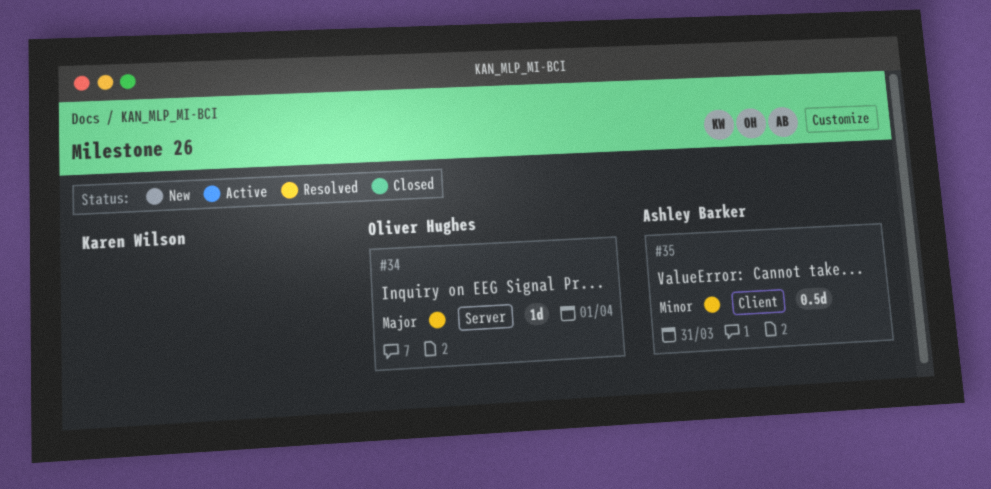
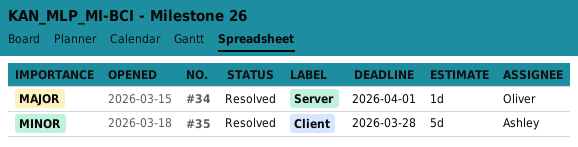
#35, estimate: 0.5d -> 5d
#35, due: Mar 31 -> Mar 28

